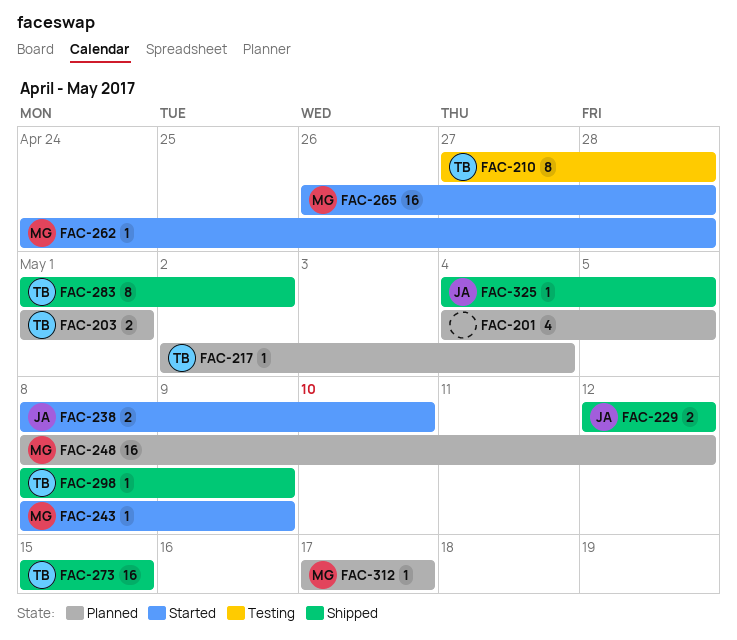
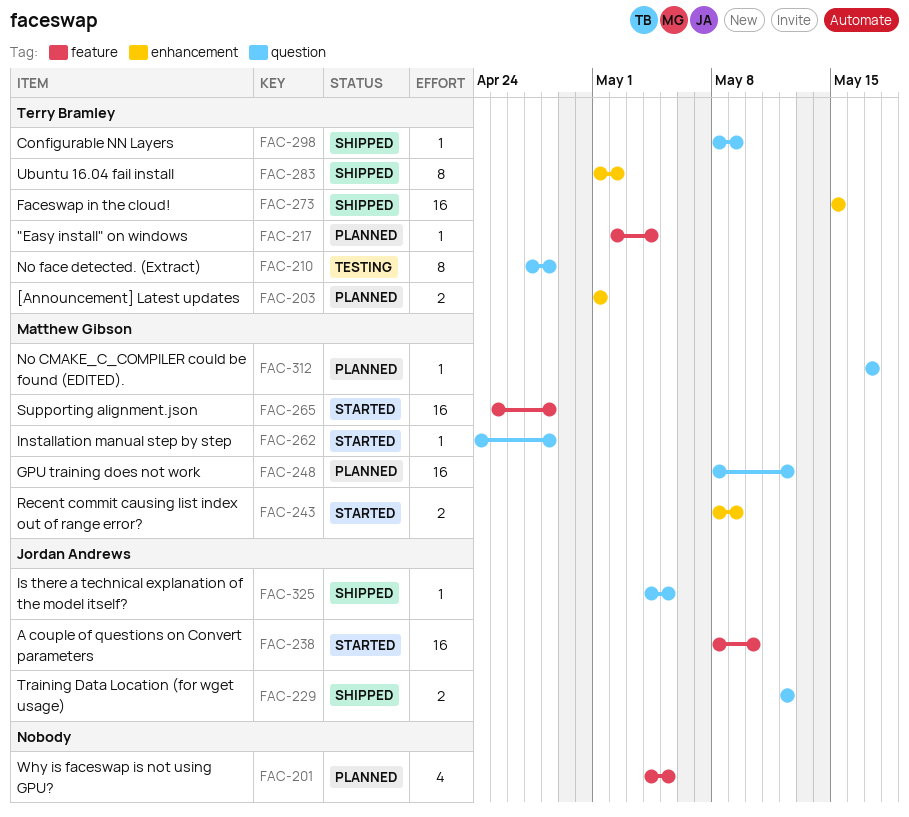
FAC-238, estimate: 2 -> 16
FAC-243, estimate: 1 -> 2
FAC-265, start: Apr 26 -> Apr 25

